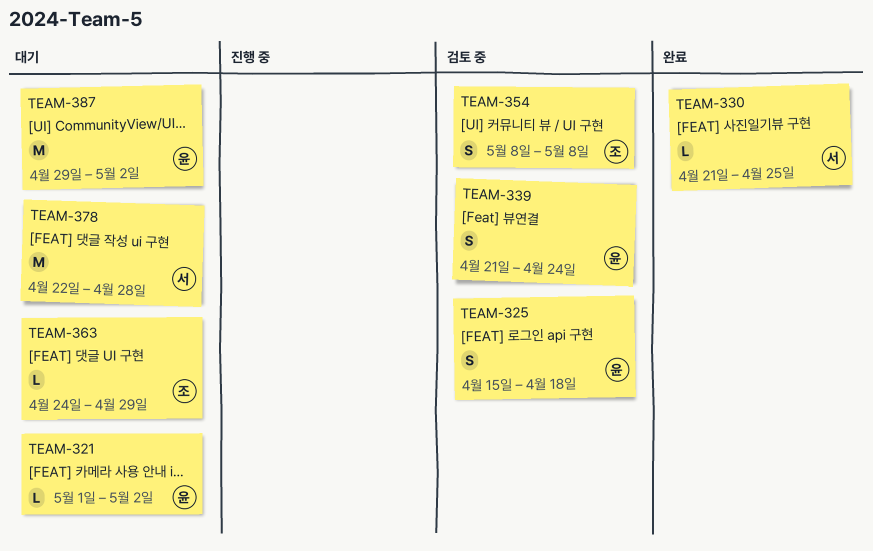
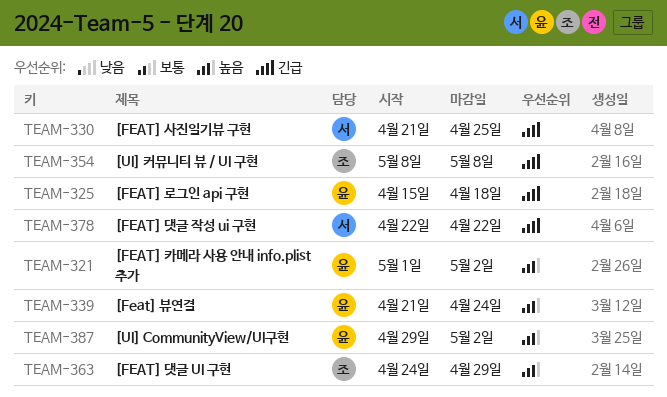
TEAM-378, due: Apr 28 -> Apr 22

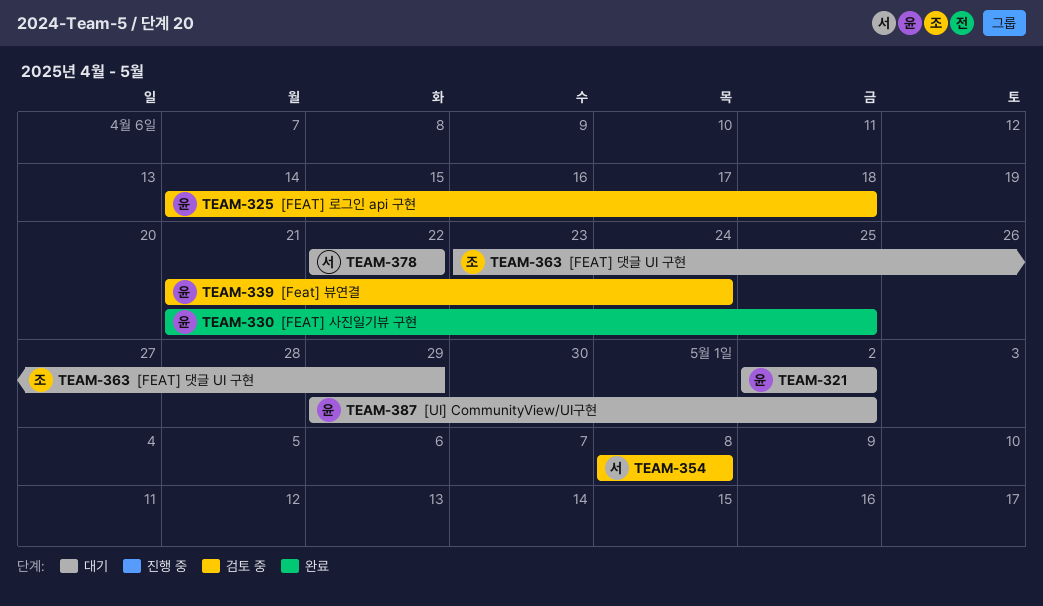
TEAM-321, start: May 1 -> May 2
TEAM-325, start: Apr 15 -> Apr 14
TEAM-330, owner: 서 -> 윤
TEAM-354, owner: 조 -> 서
TEAM-363, start: Apr 24 -> Apr 23

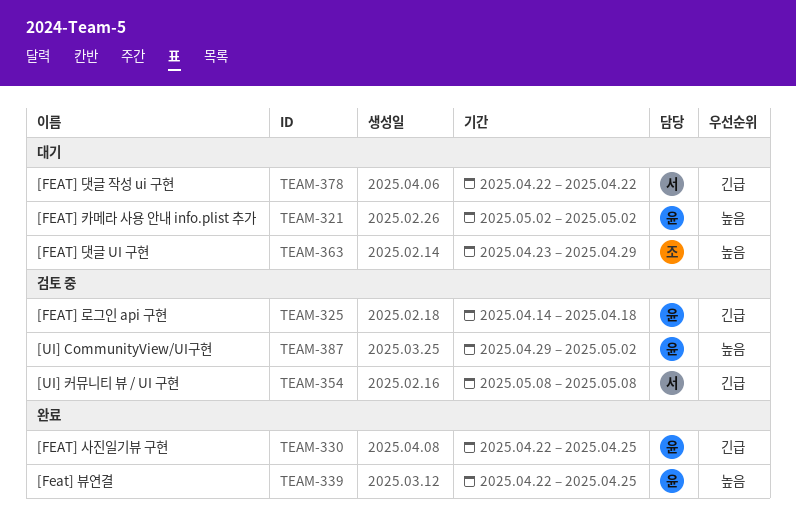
TEAM-330, start: Apr 21 -> Apr 22
TEAM-339, status: 검토 중 -> 완료
TEAM-339, start: Apr 21 -> Apr 22
TEAM-339, due: Apr 24 -> Apr 25
TEAM-387, status: 대기 -> 검토 중

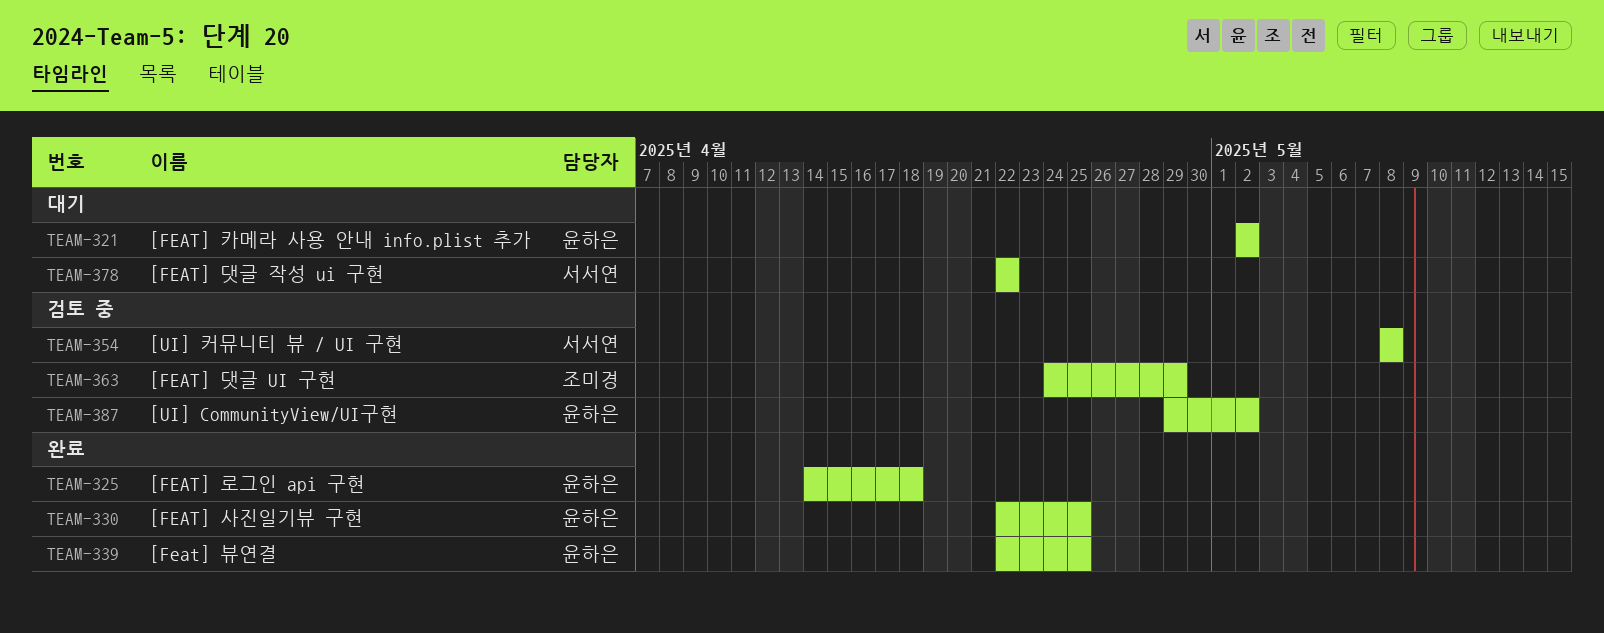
TEAM-325, status: 검토 중 -> 완료
TEAM-363, status: 대기 -> 검토 중
TEAM-363, start: Apr 23 -> Apr 24

